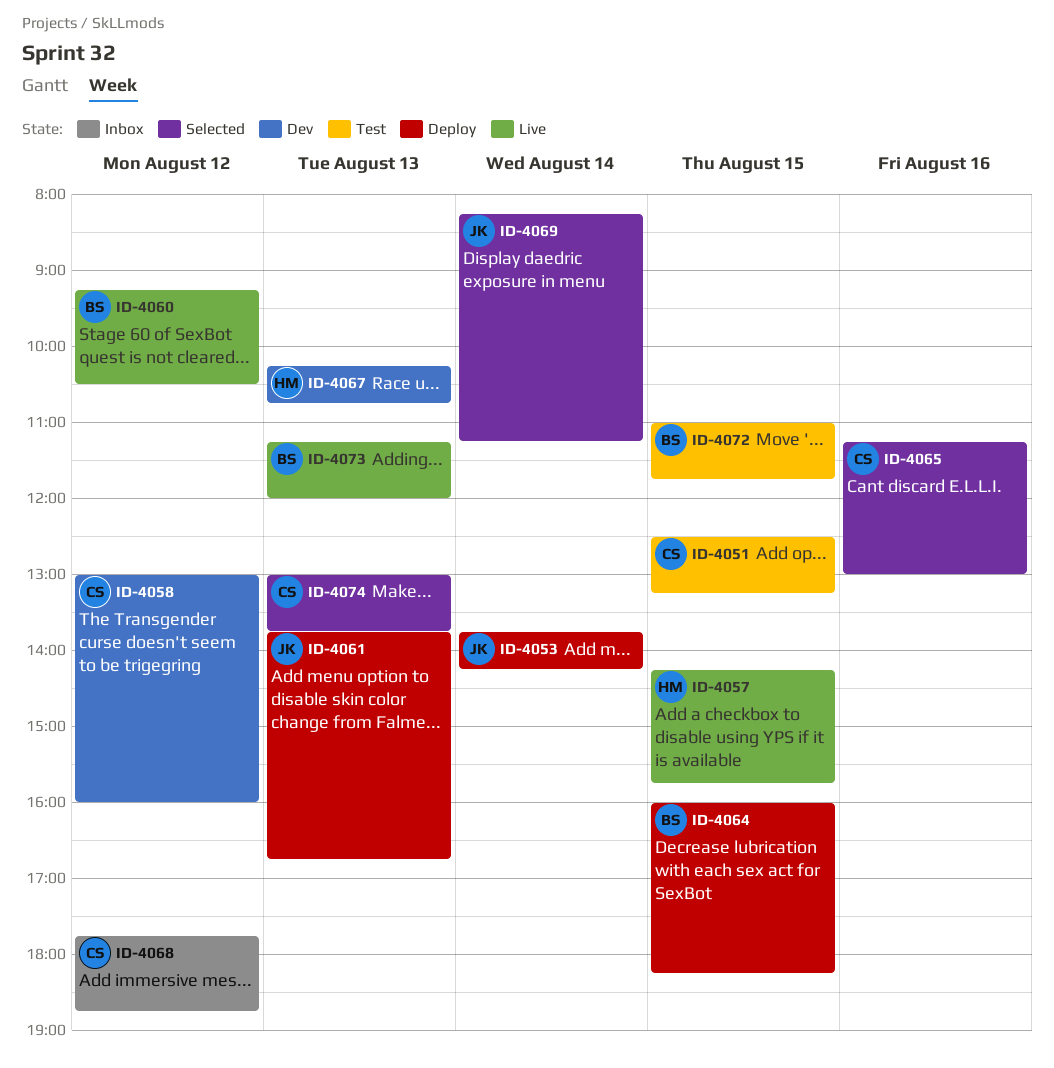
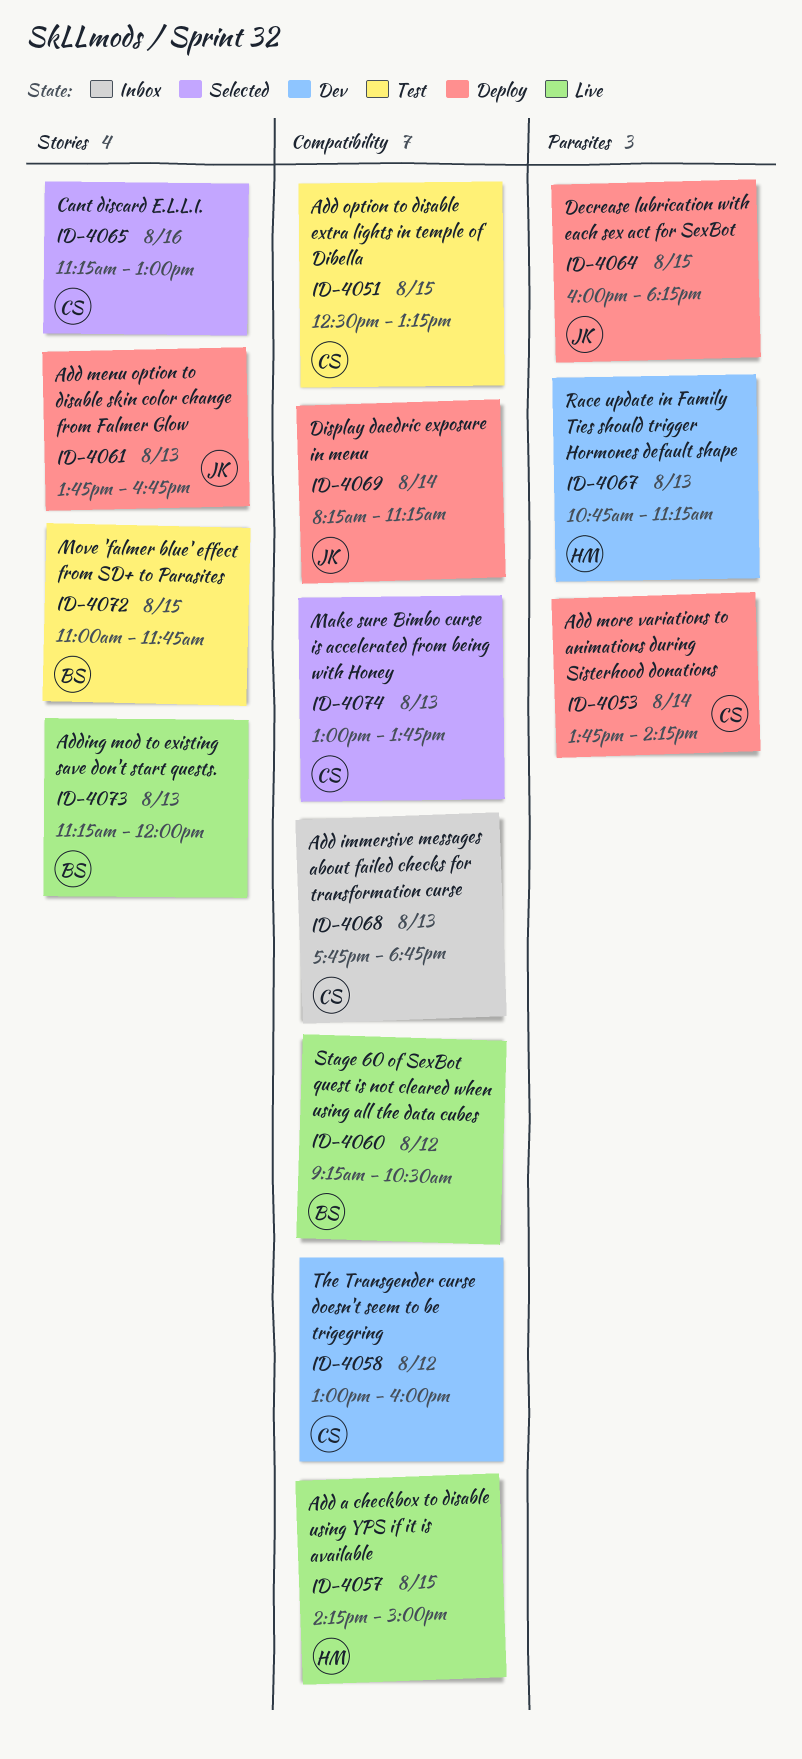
ID-4053, owner: JK -> CS
ID-4057, ends: 15:45 -> 15:00
ID-4064, owner: BS -> JK
ID-4067, begins: 10:15 -> 10:45
ID-4067, ends: 10:45 -> 11:15
ID-4068, day: Aug 12 -> Aug 13
ID-4069, status: Selected -> Deploy

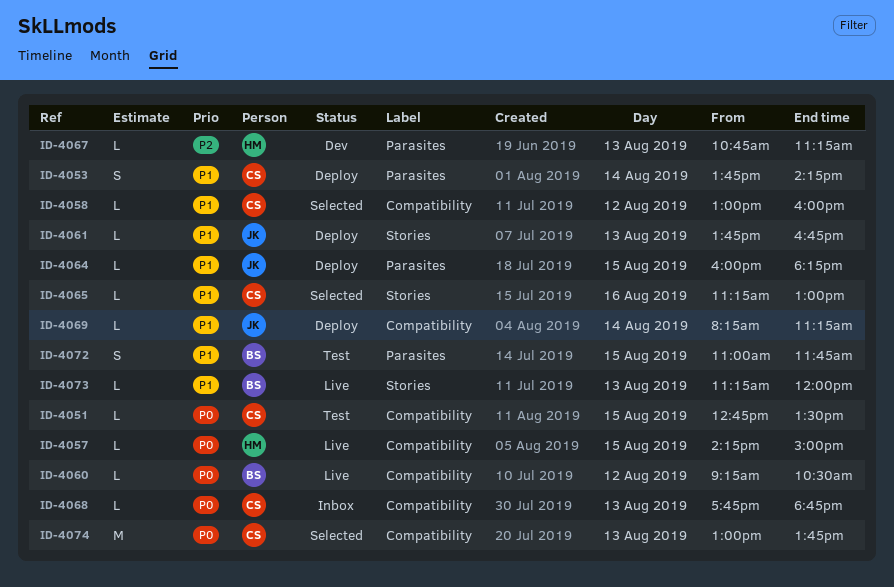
ID-4051, begins: 12:30 -> 12:45
ID-4051, ends: 13:15 -> 13:30
ID-4058, status: Dev -> Selected
ID-4072, label: Stories -> Parasites

